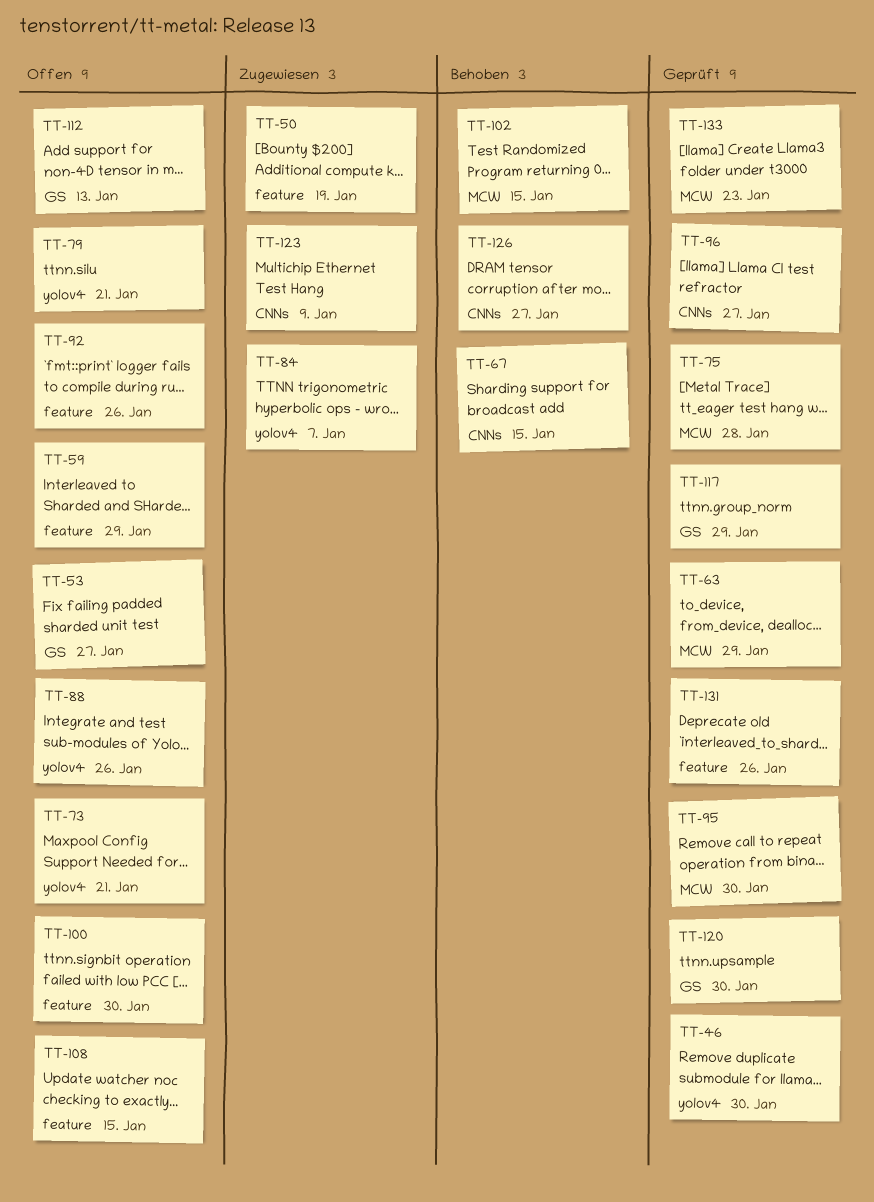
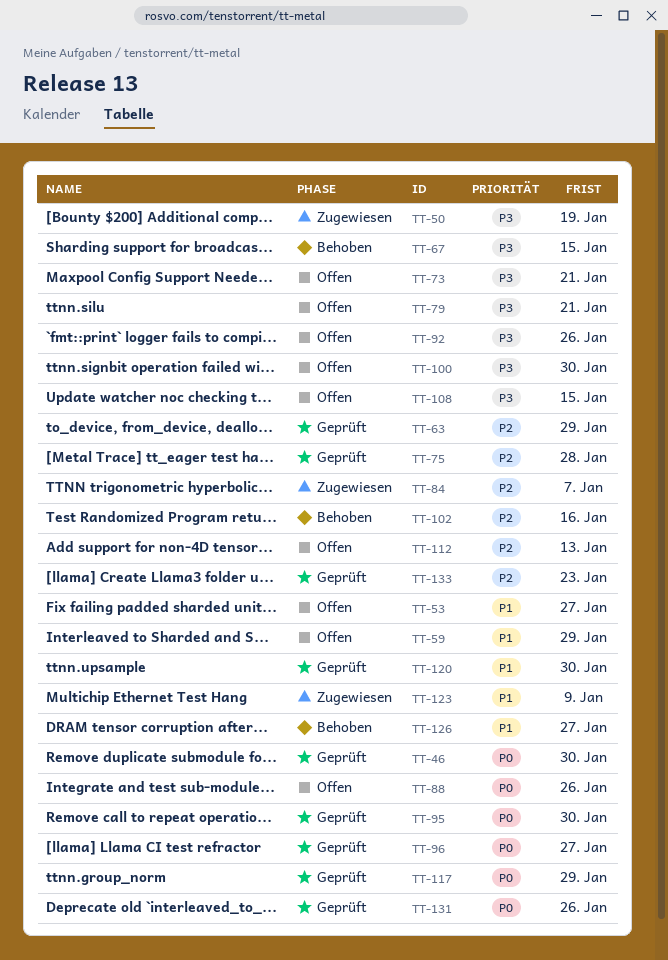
TT-102, due: Jan 15 -> Jan 16

